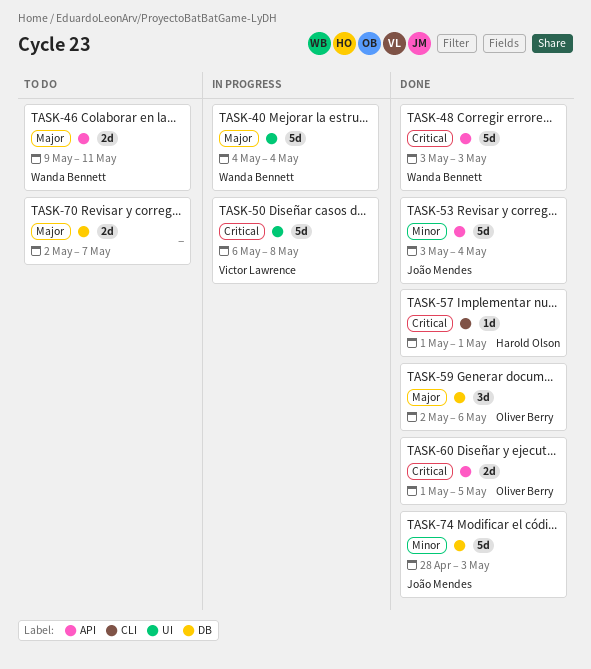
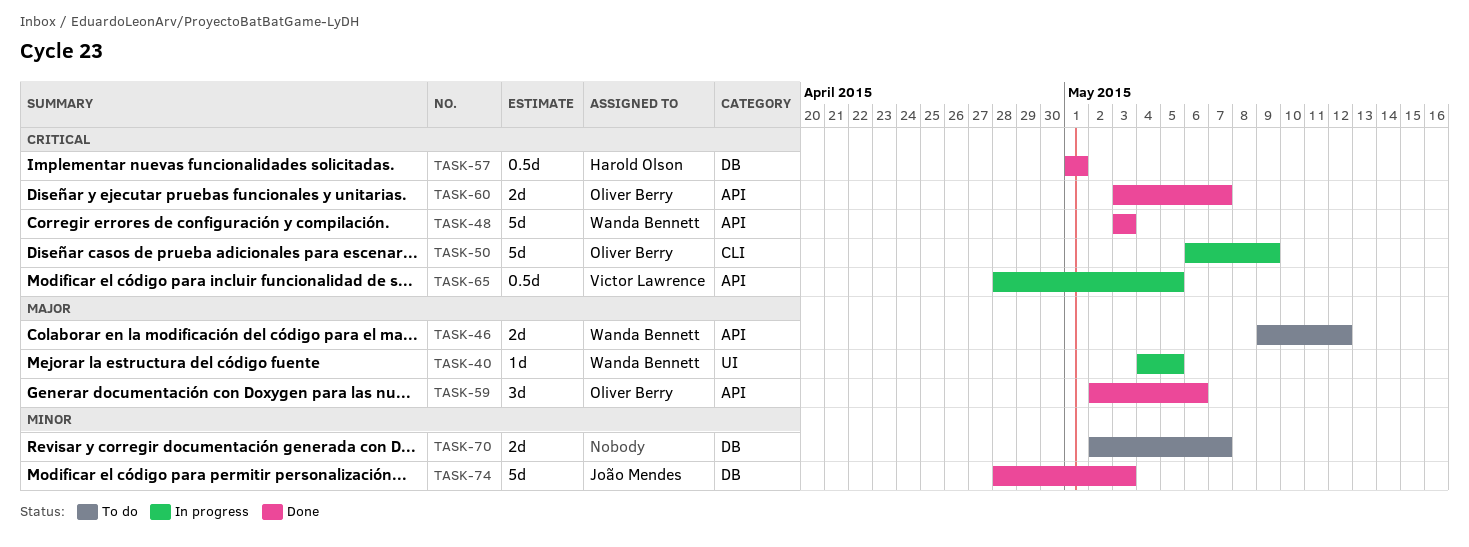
TASK-40, estimate: 5d -> 1d
TASK-40, due: May 4 -> May 5
TASK-46, due: May 11 -> May 12
TASK-50, owner: Victor Lawrence -> Oliver Berry
TASK-50, label: UI -> CLI
TASK-50, due: May 8 -> May 9
TASK-53: present -> none
TASK-57, label: CLI -> DB
TASK-57, estimate: 1d -> 0.5d
TASK-59, label: DB -> API
TASK-60, start: May 1 -> May 3
TASK-60, due: May 5 -> May 7
TASK-65: none -> present
TASK-70, priority: Major -> Minor

